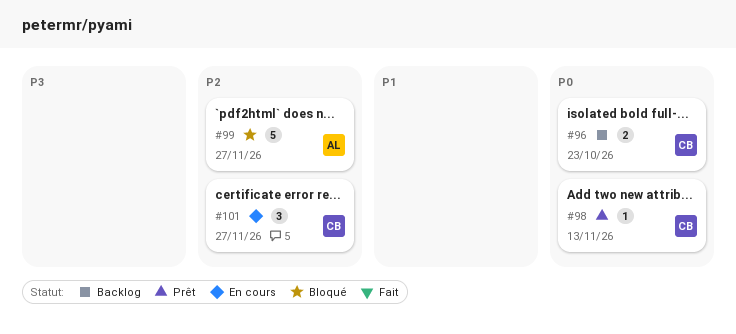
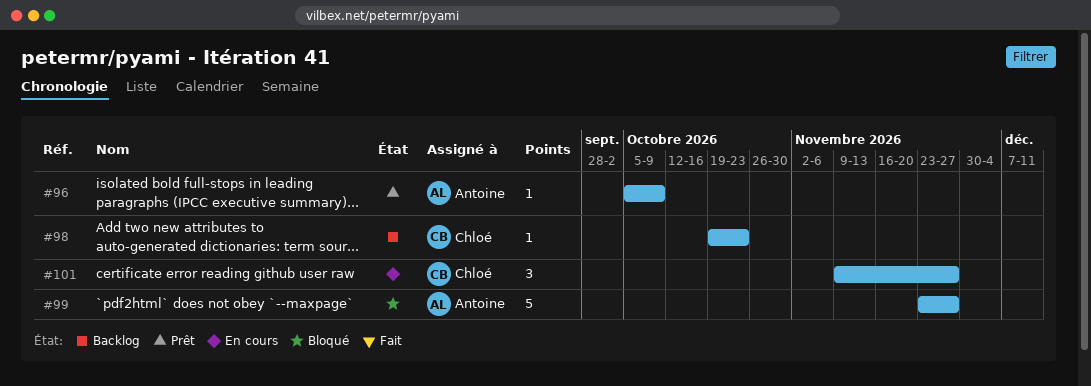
#96, status: Backlog -> Prêt
#96, owner: Chloé -> Antoine
#96, estimate: 2 -> 1
#96, due: Oct 23 -> Oct 9
#98, status: Prêt -> Backlog
#98, due: Nov 13 -> Oct 23

